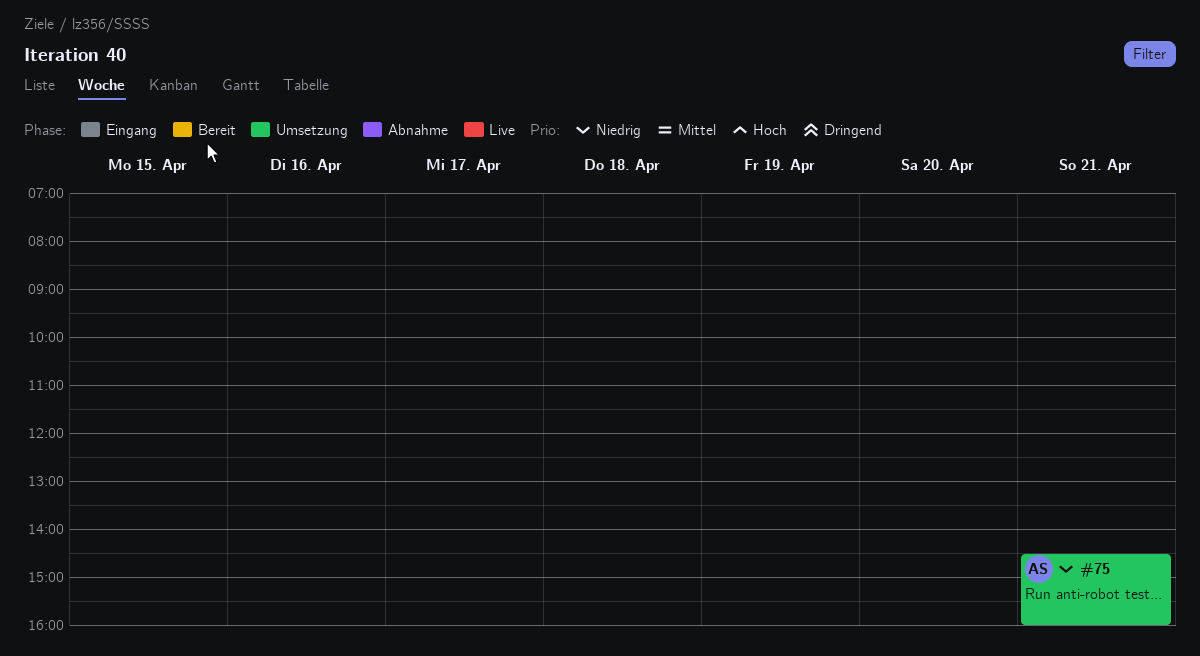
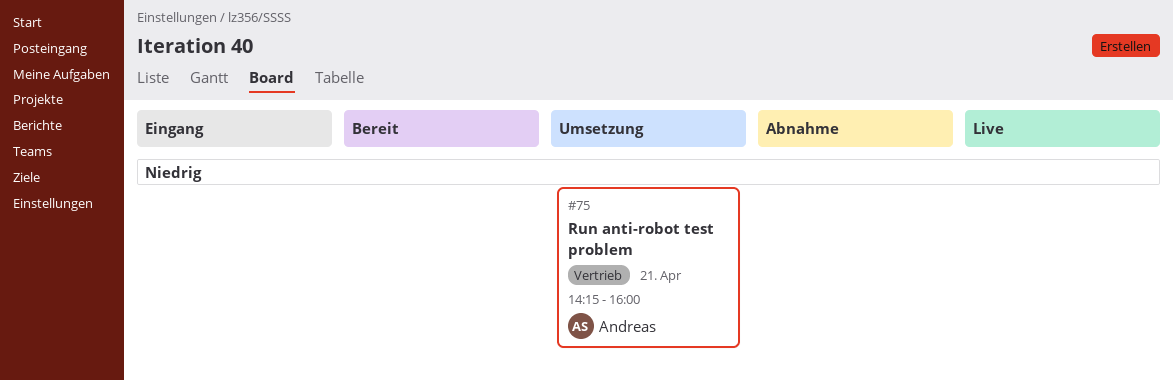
#75, begins: 14:30 -> 14:15

